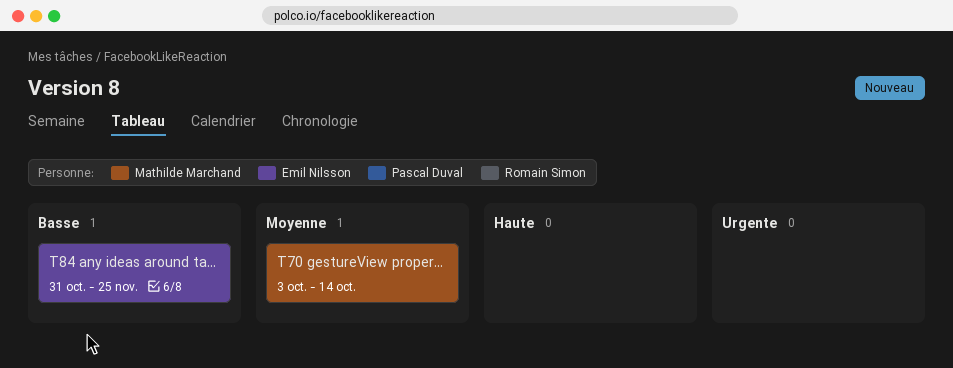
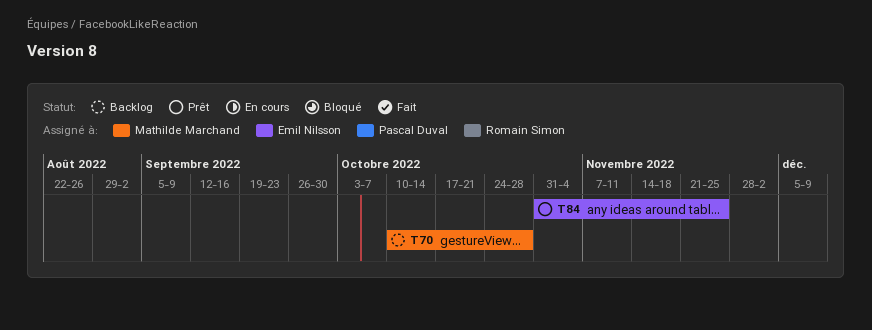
T70, start: Oct 3 -> Oct 10
T70, due: Oct 14 -> Oct 28

